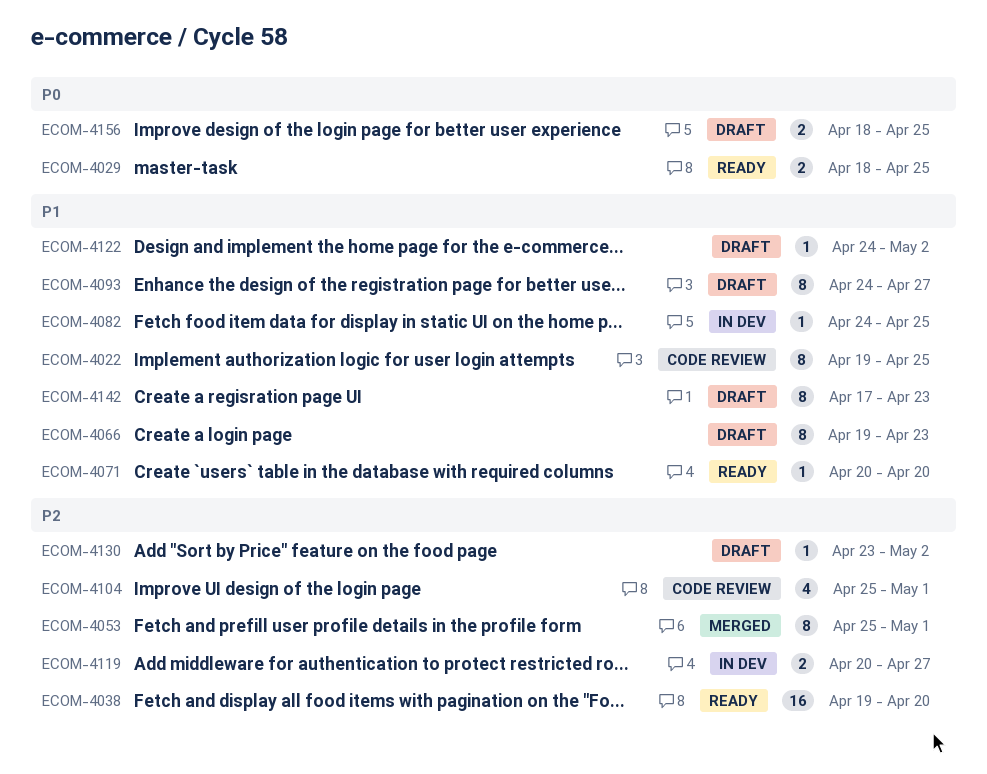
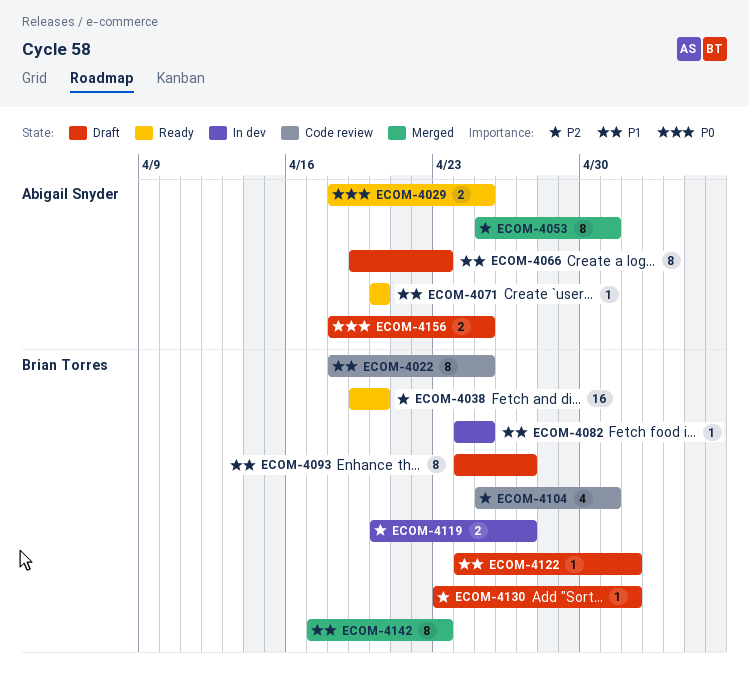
ECOM-4022, start: Apr 19 -> Apr 18
ECOM-4142, status: Draft -> Merged

